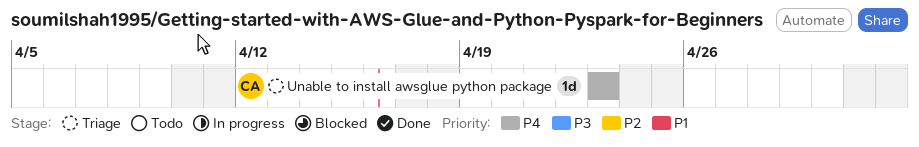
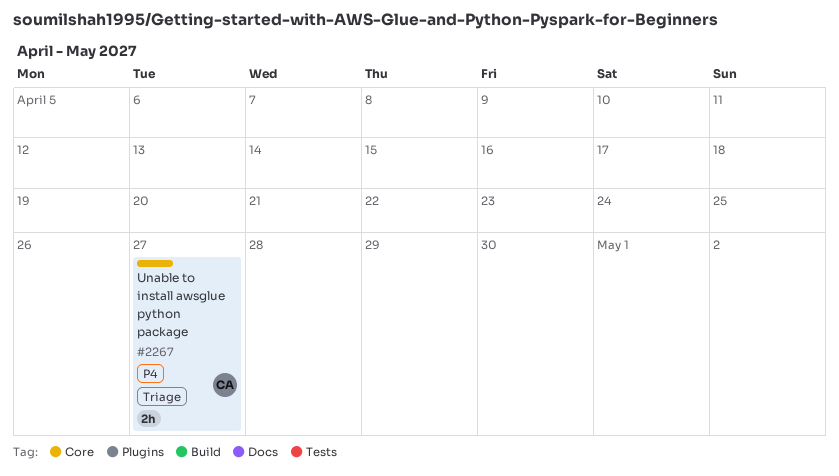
Unable to install awsglue python package, estimate: 1d -> 2h
Unable to install awsglue python package, due: Apr 23 -> Apr 27

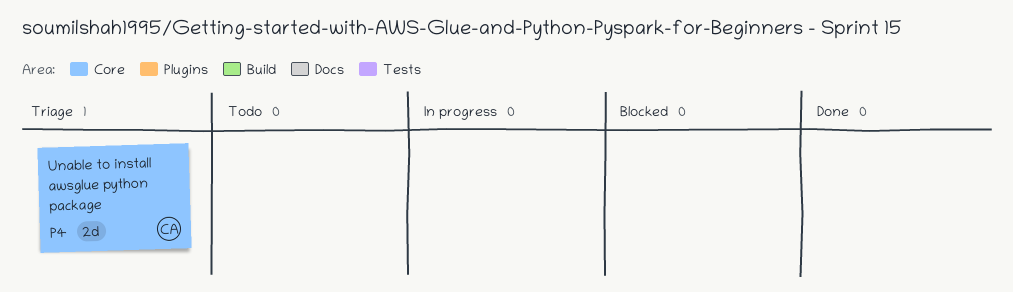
Unable to install awsglue python package, estimate: 2h -> 2d

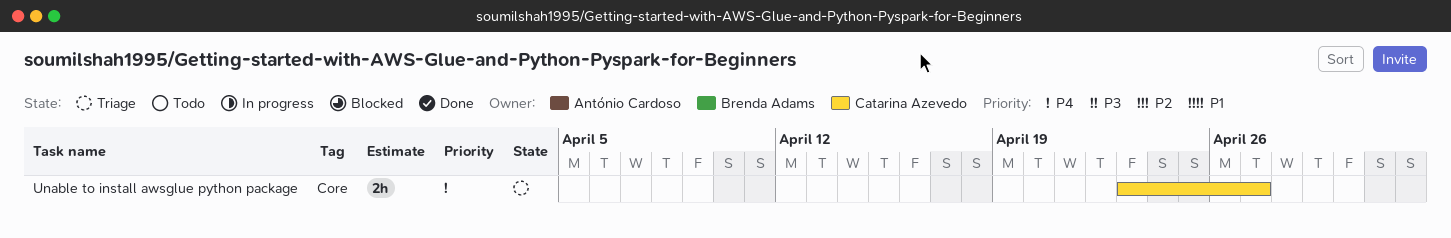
Unable to install awsglue python package, estimate: 2d -> 2h

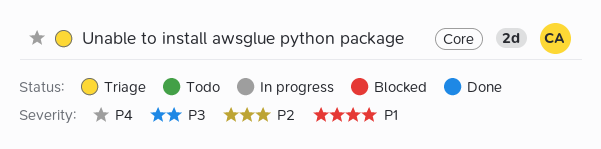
Unable to install awsglue python package, estimate: 2h -> 2d

